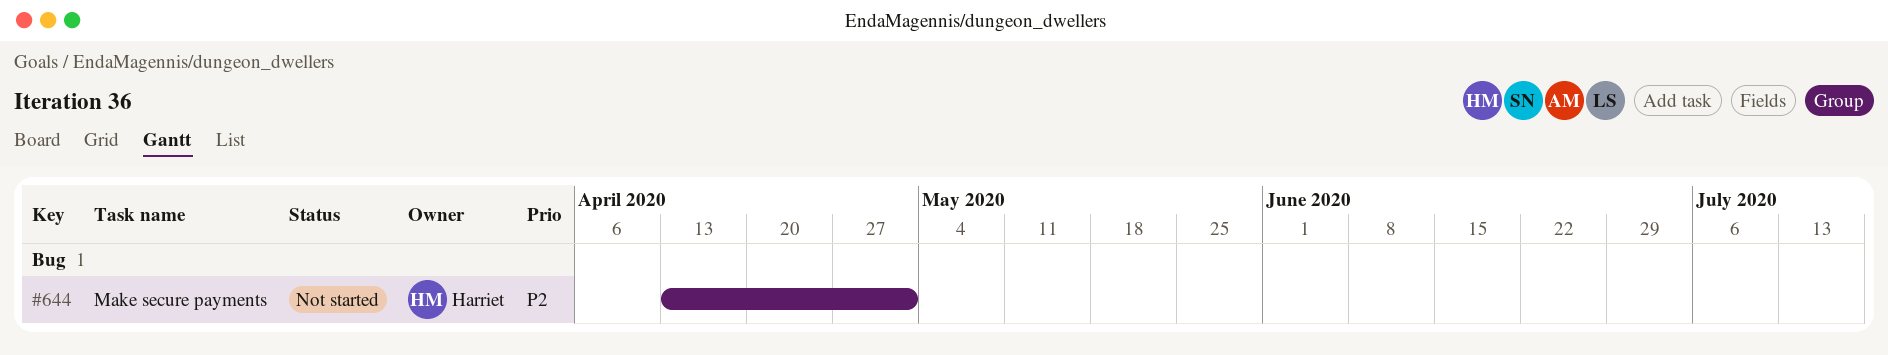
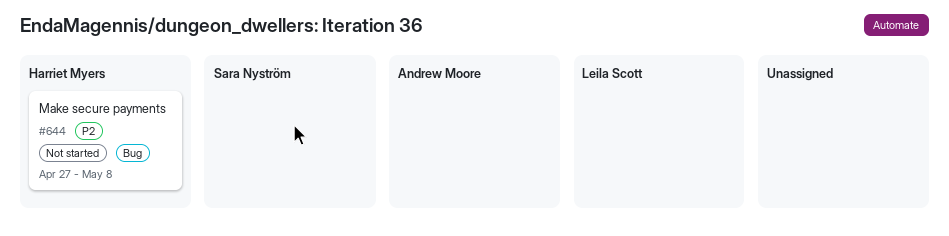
#644, start: Apr 13 -> Apr 27
#644, due: May 1 -> May 8

